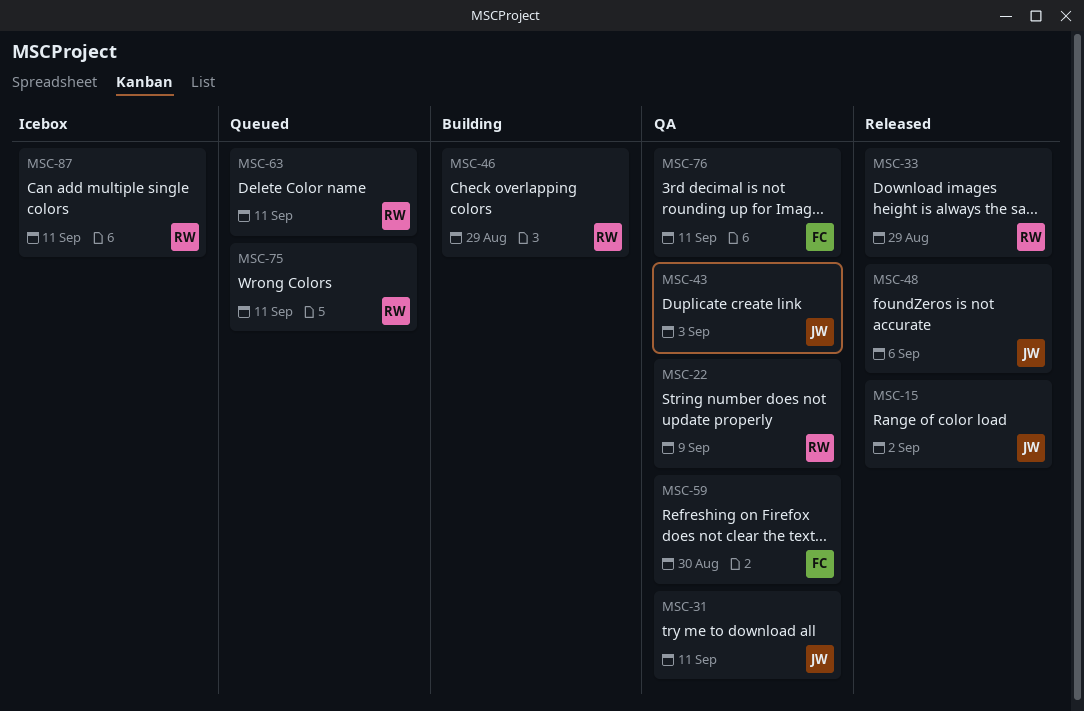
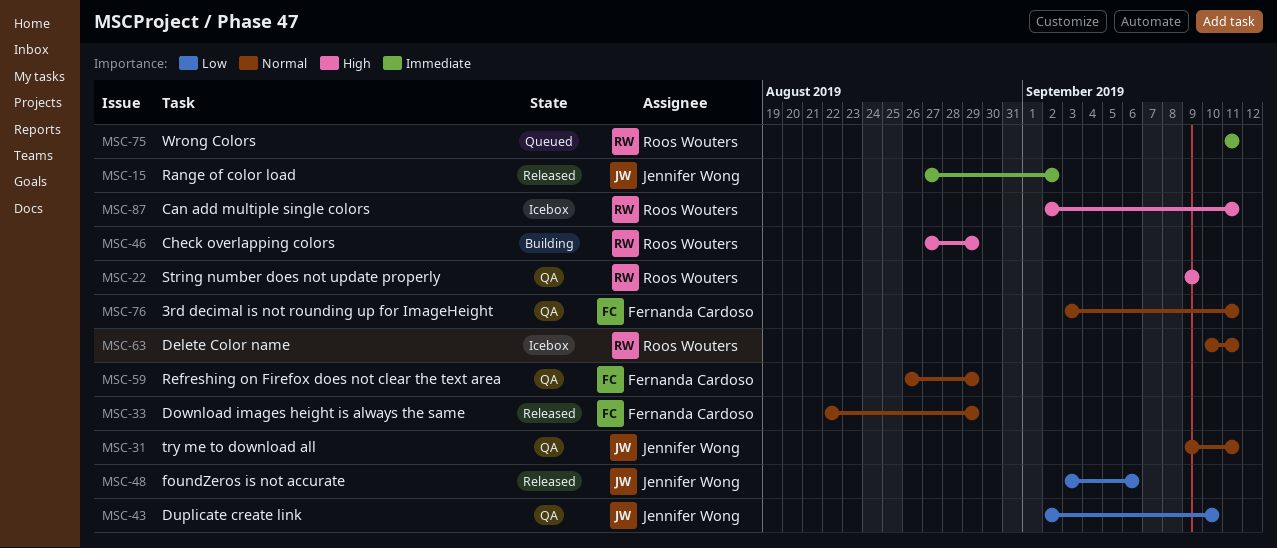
MSC-33, owner: Roos Wouters -> Fernanda Cardoso
MSC-43, due: Sep 3 -> Sep 10
MSC-59, due: Aug 30 -> Aug 29
MSC-63, status: Queued -> Icebox

